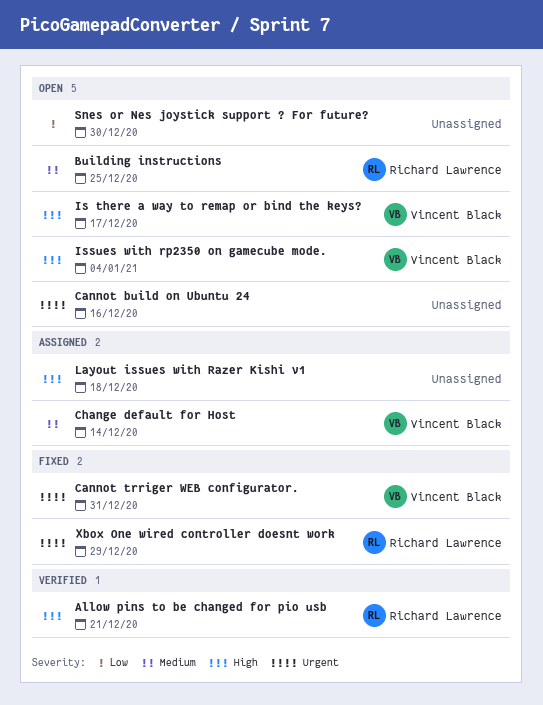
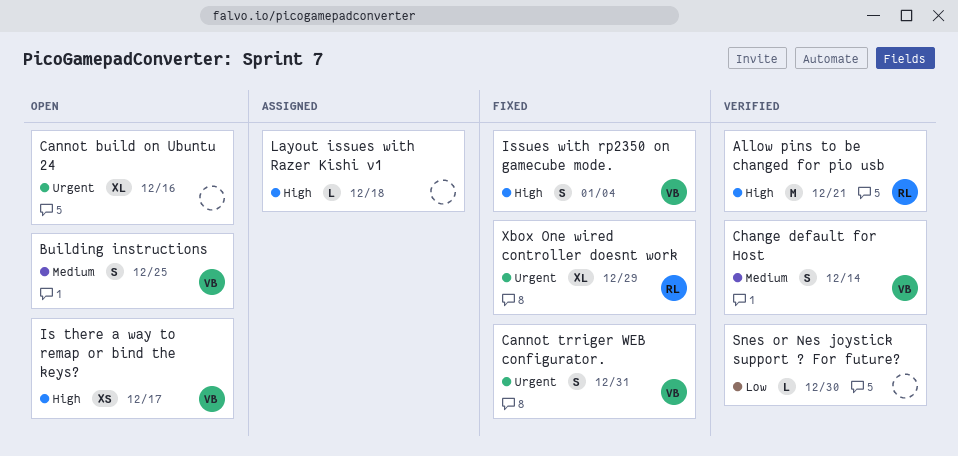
Building instructions, owner: Richard Lawrence -> Vincent Black
Change default for Host, status: Assigned -> Verified
Issues with rp2350 on gamecube mode., status: Open -> Fixed
Snes or Nes joystick support ? For future?, status: Open -> Verified

